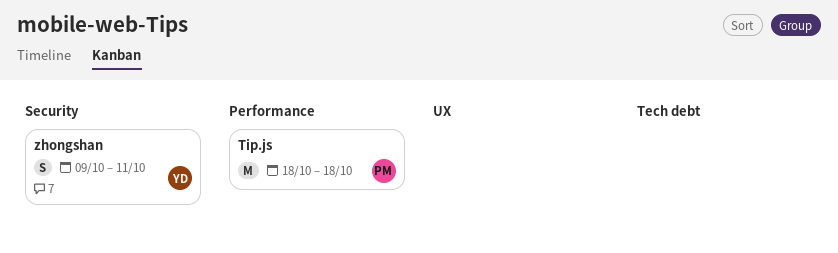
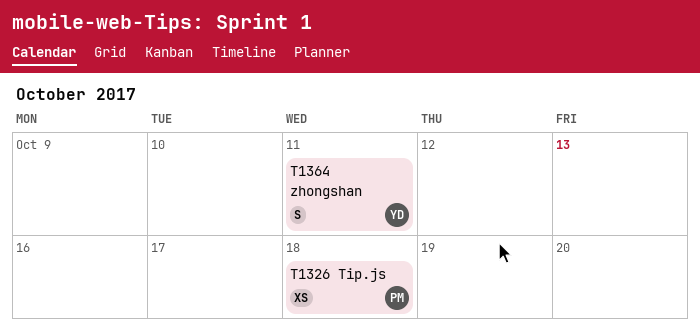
Tip.js, estimate: M -> XS

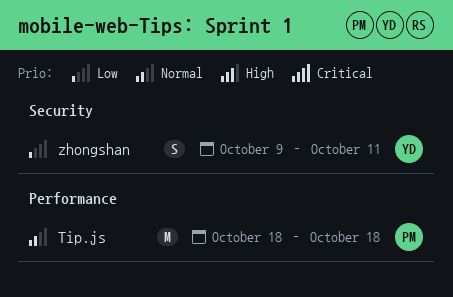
Tip.js, estimate: XS -> M

